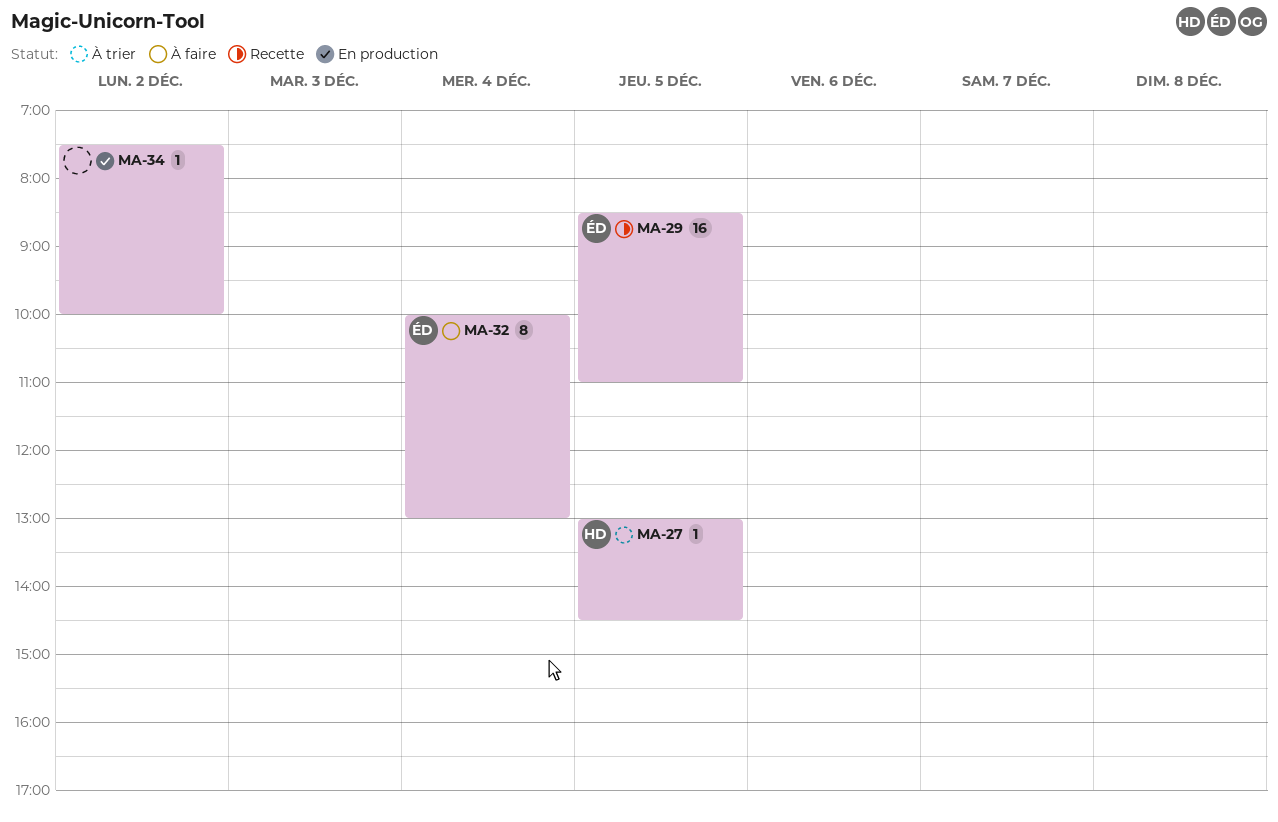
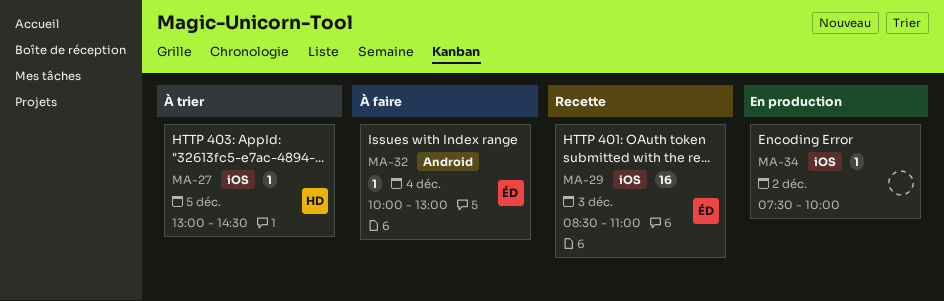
MA-29, day: Dec 5 -> Dec 3
MA-32, estimate: 8 -> 1

